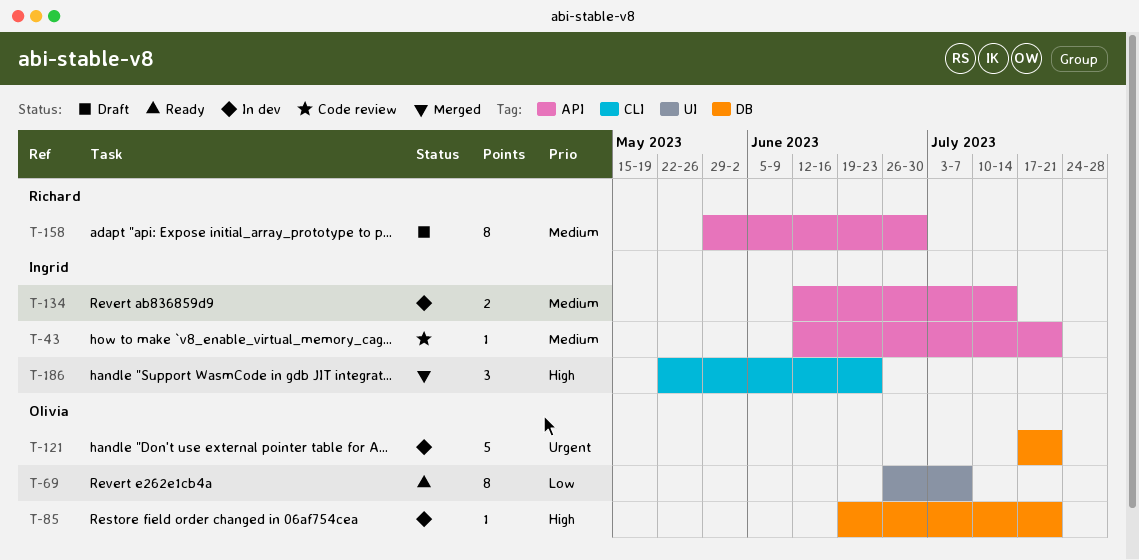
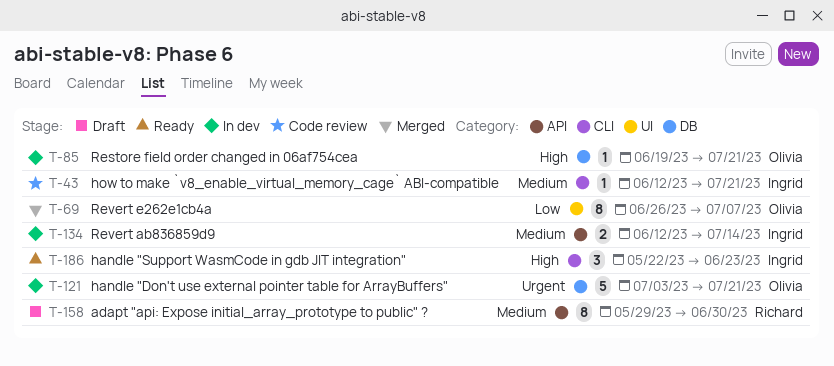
T-43, label: API -> CLI
T-69, status: Ready -> Merged
T-121, start: Jul 17 -> Jul 3
T-186, status: Merged -> Ready

